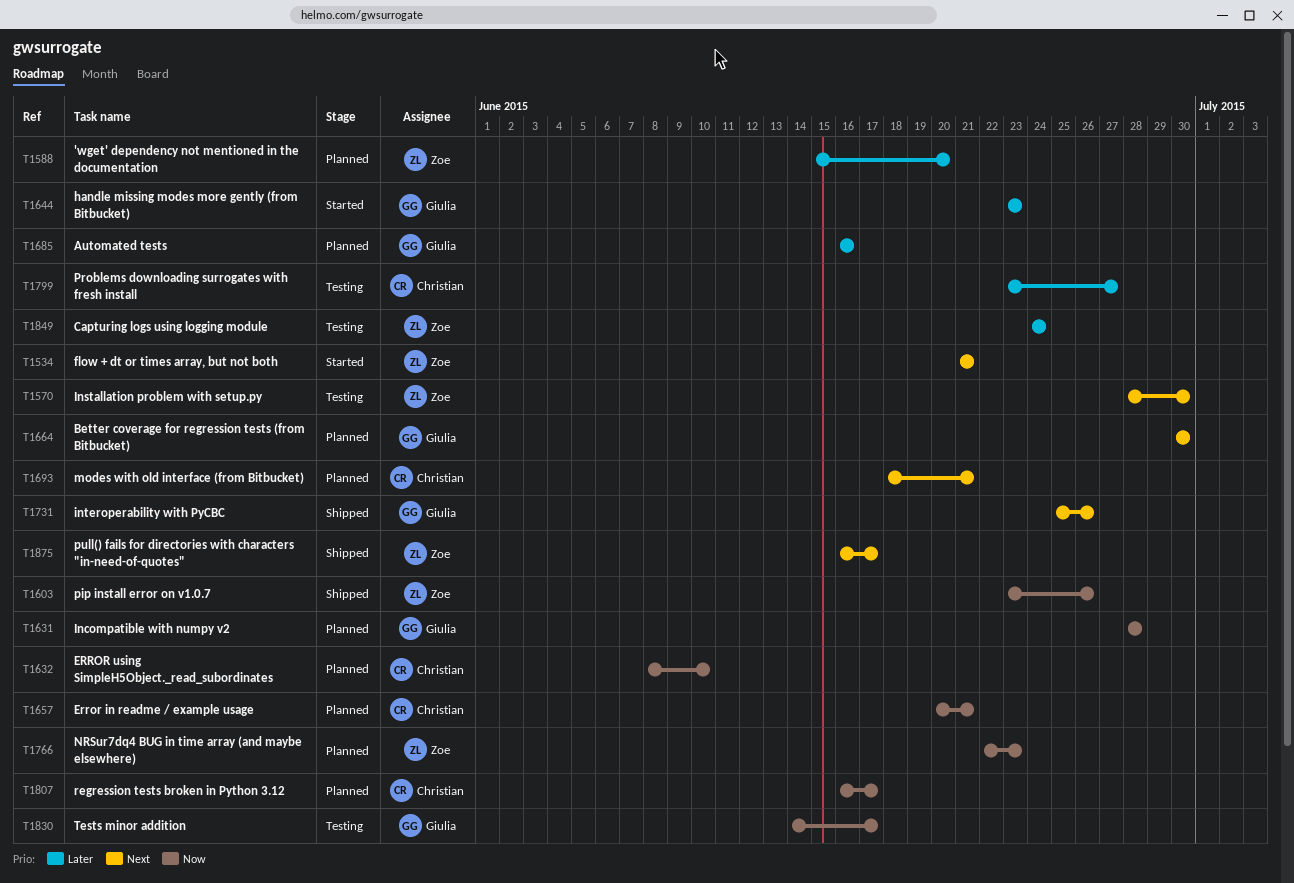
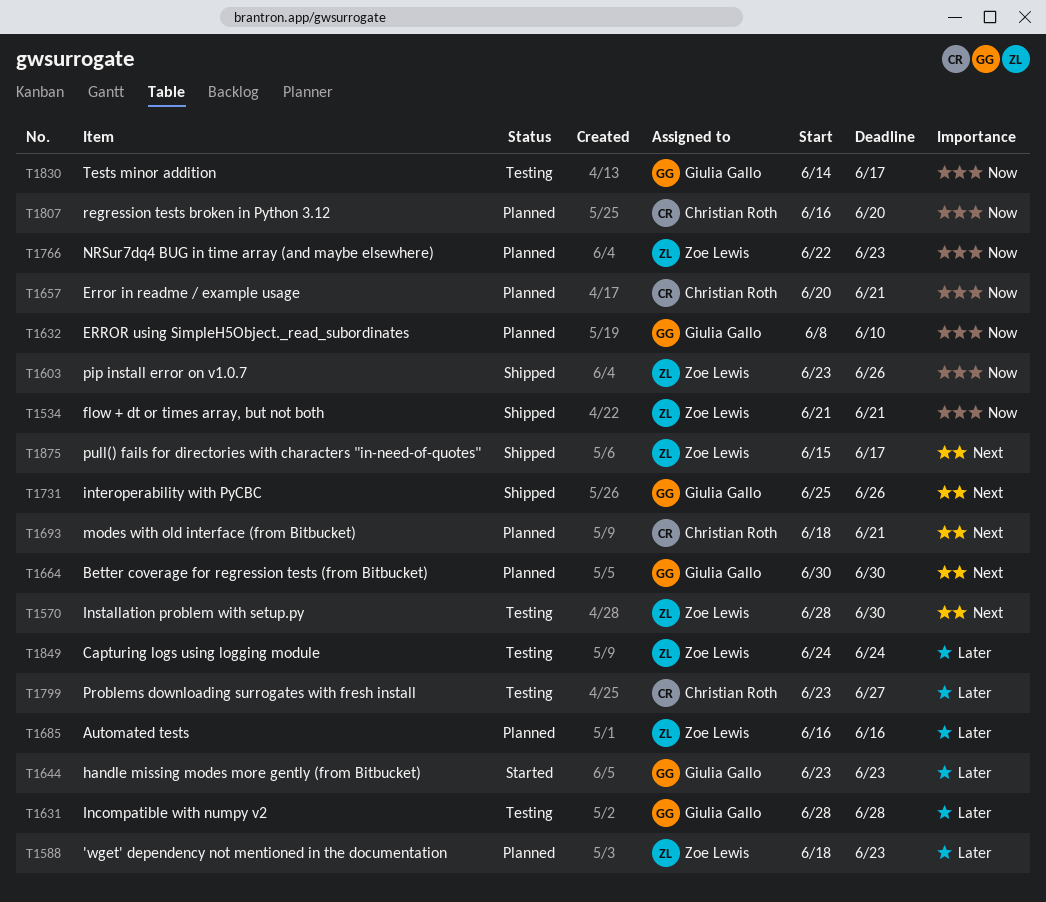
T1534, status: Started -> Shipped
T1534, priority: Next -> Now
T1588, start: Jun 15 -> Jun 18
T1588, due: Jun 20 -> Jun 23
T1631, status: Planned -> Testing
T1631, priority: Now -> Later
T1632, owner: Christian Roth -> Giulia Gallo
T1685, owner: Giulia Gallo -> Zoe Lewis
T1807, due: Jun 17 -> Jun 20
T1875, start: Jun 16 -> Jun 15

